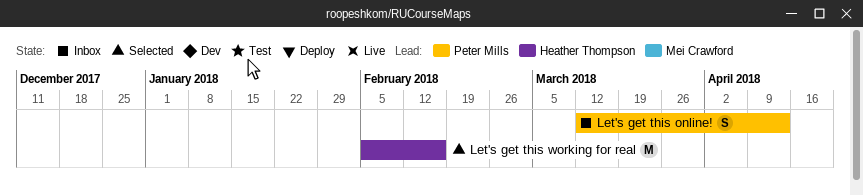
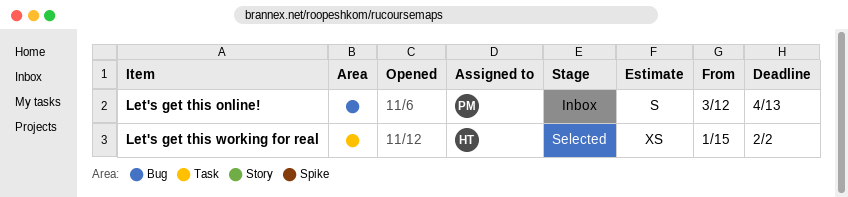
Let's get this working for real, estimate: M -> XS
Let's get this working for real, start: Feb 5 -> Jan 15
Let's get this working for real, due: Feb 16 -> Feb 2

